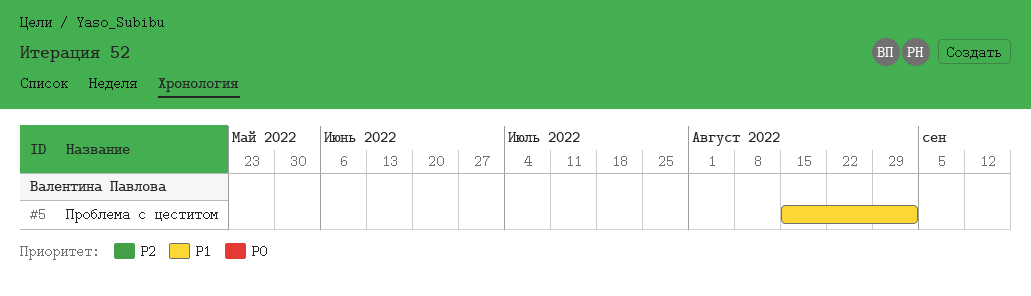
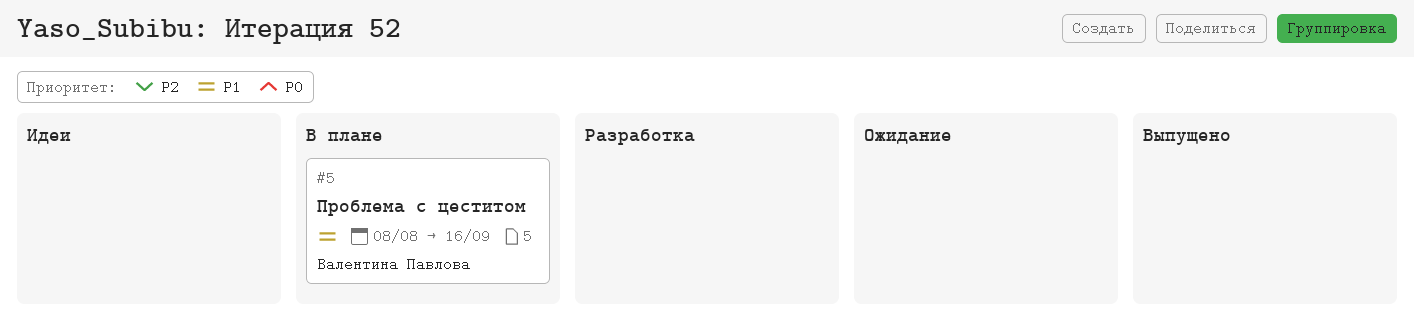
#5, start: Aug 15 -> Aug 8
#5, due: Sep 2 -> Sep 16

